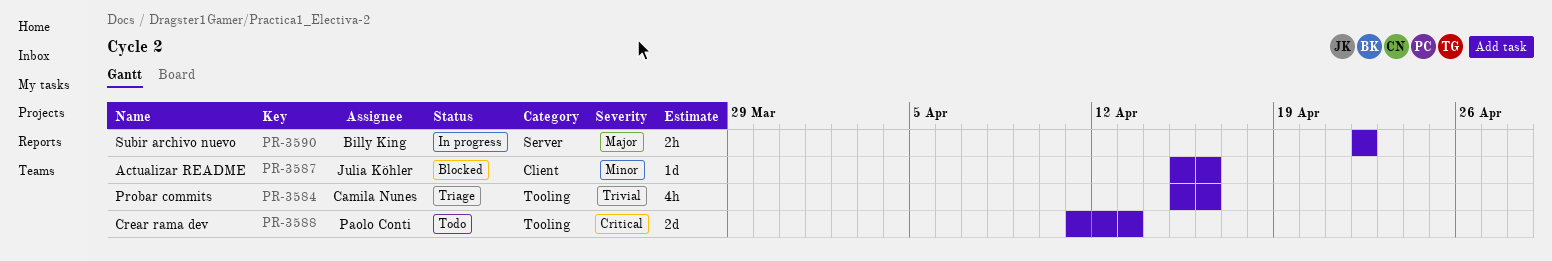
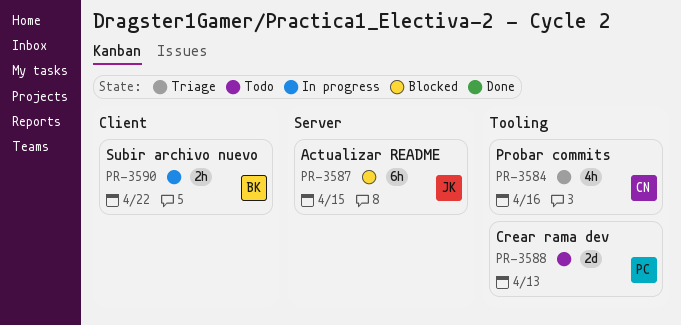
PR-3587, label: Client -> Server
PR-3587, estimate: 1d -> 6h
PR-3587, due: Apr 16 -> Apr 15
PR-3590, label: Server -> Client

